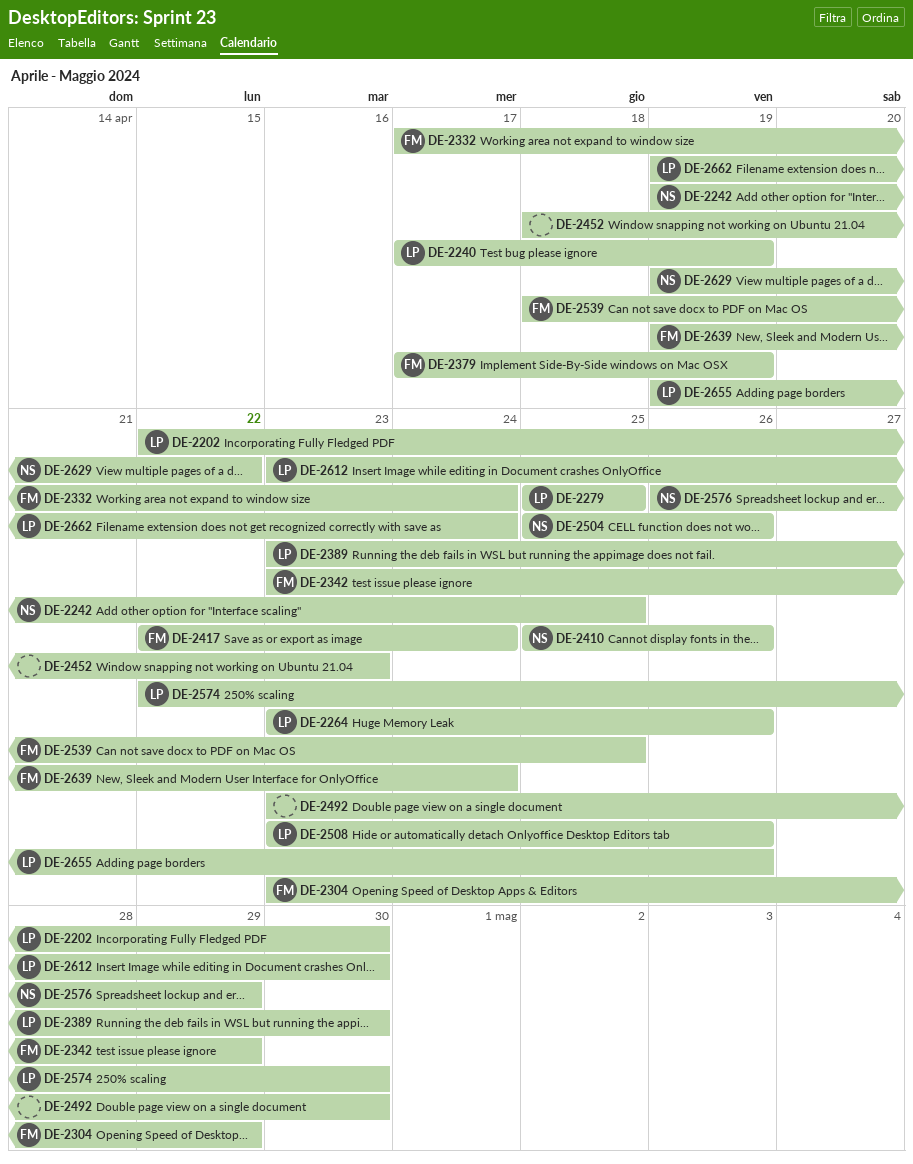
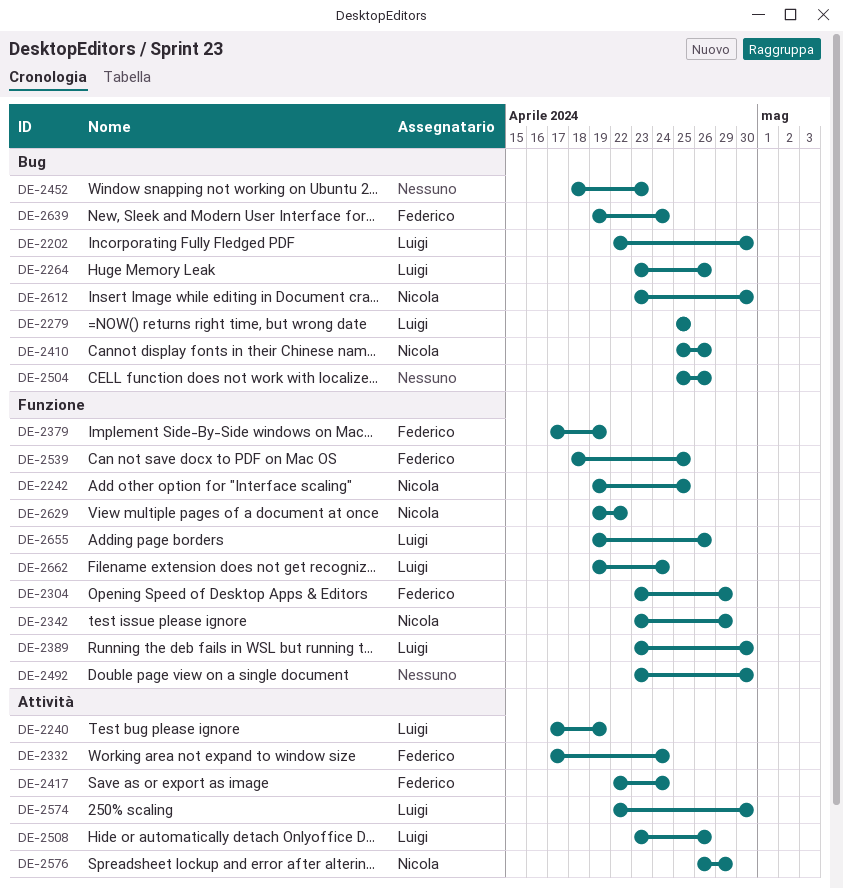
DE-2342, owner: Federico -> Nicola
DE-2504, owner: Nicola -> none
DE-2612, owner: Luigi -> Nicola

